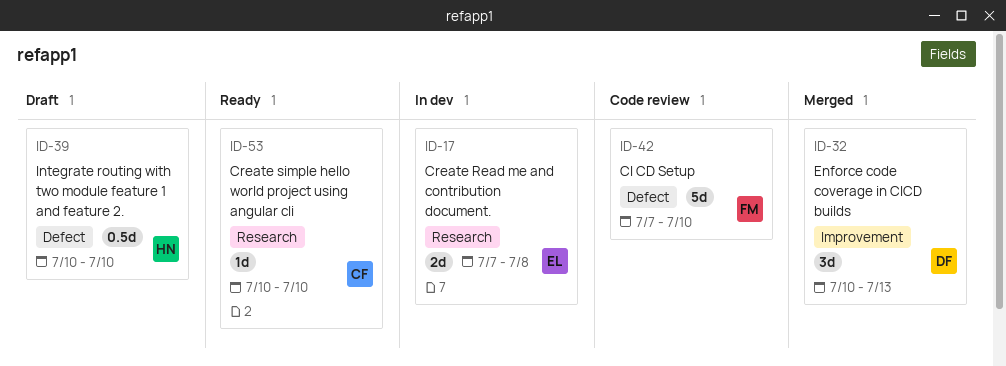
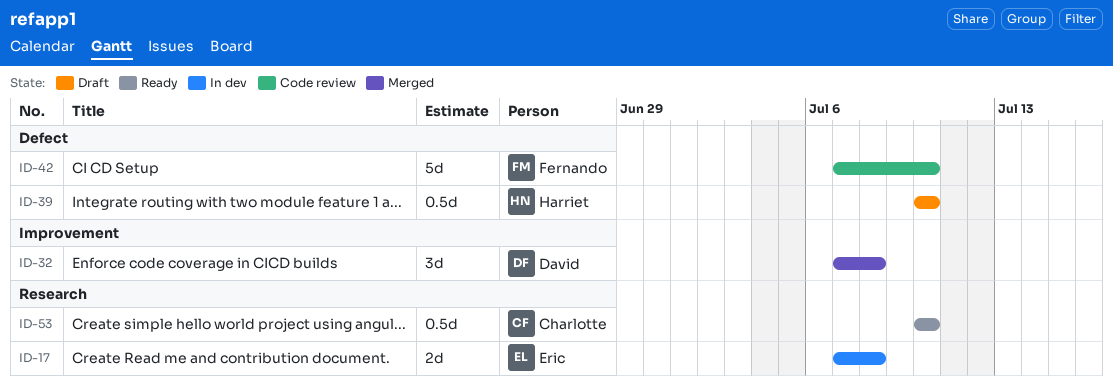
ID-32, start: Jul 10 -> Jul 7
ID-32, due: Jul 13 -> Jul 8
ID-53, estimate: 1d -> 0.5d

